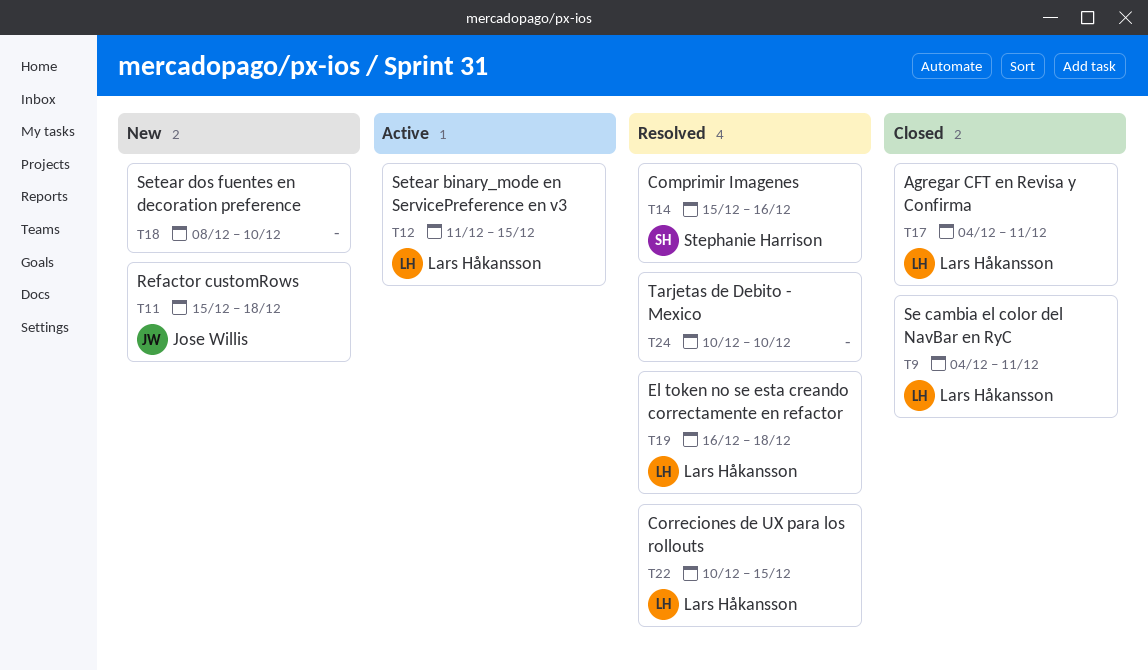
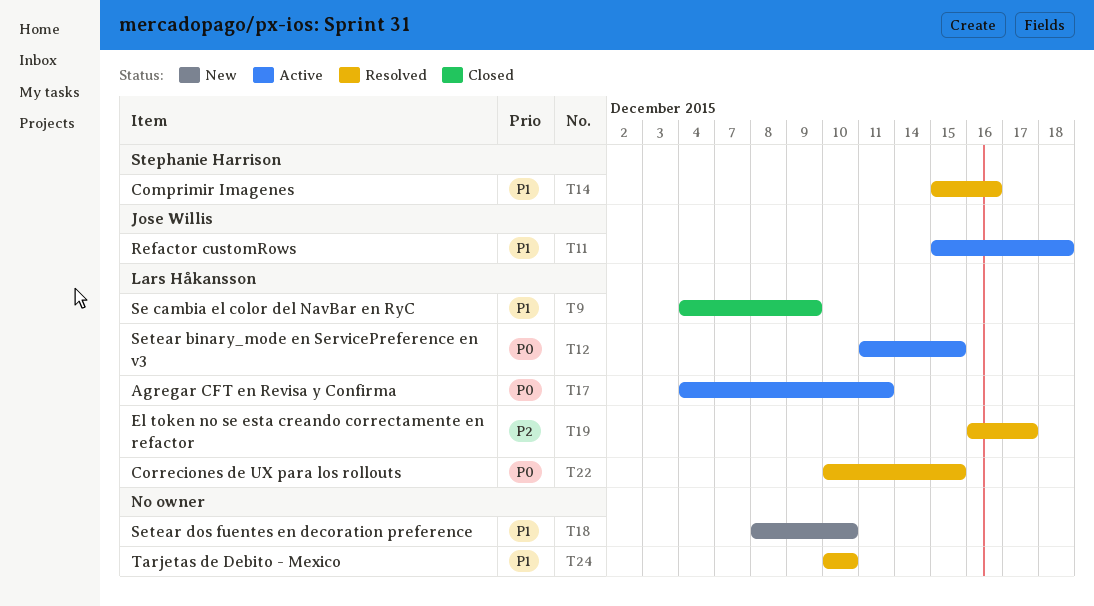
T9, due: Dec 11 -> Dec 9
T11, status: New -> Active
T17, status: Closed -> Active
T19, due: Dec 18 -> Dec 17

